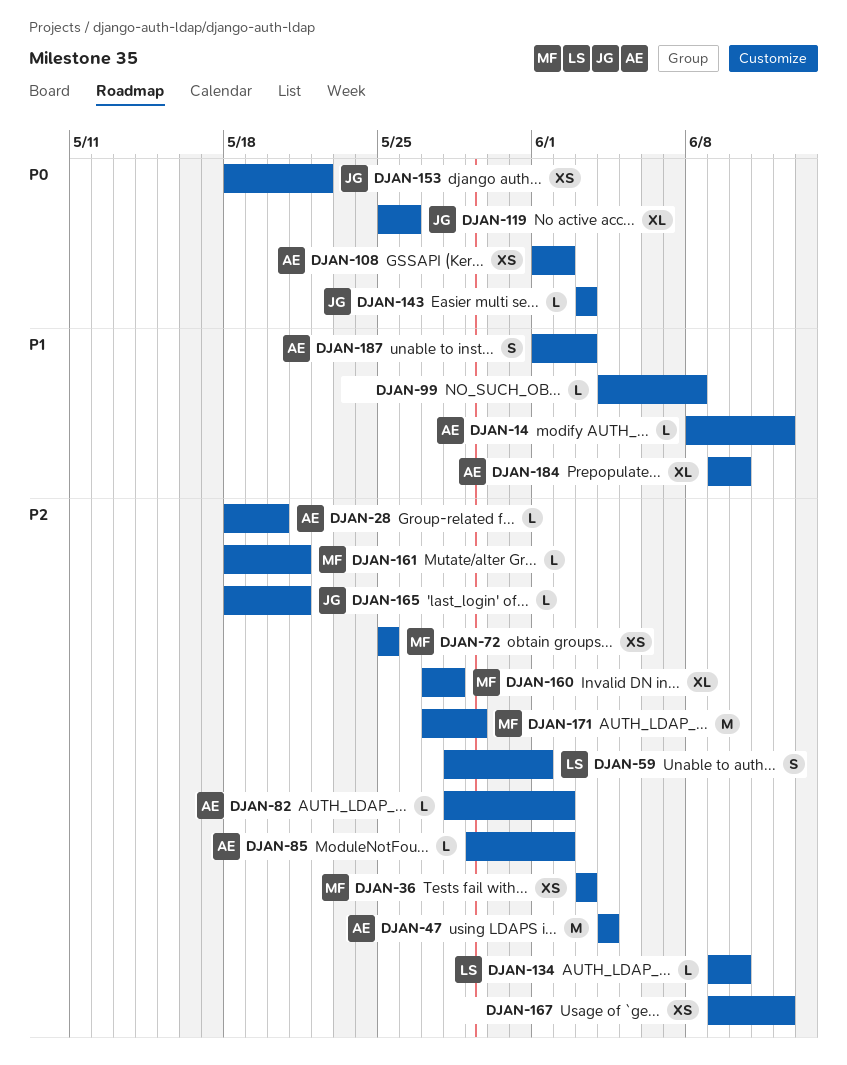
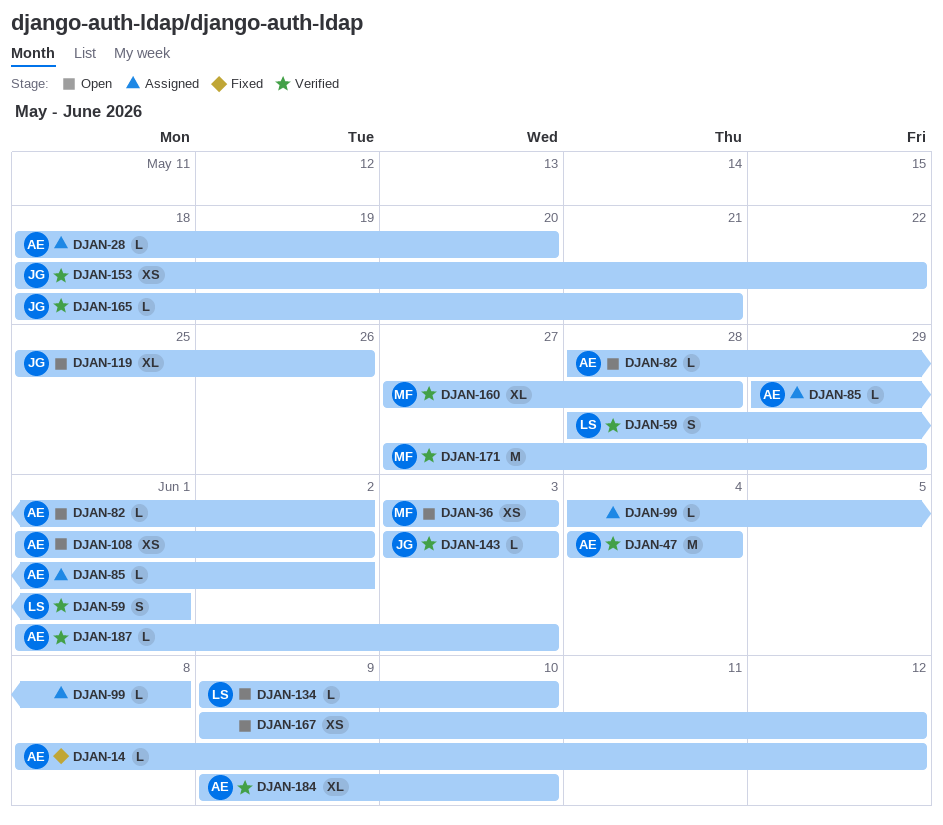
DJAN-72: present -> none
DJAN-161: present -> none
DJAN-187, estimate: S -> L

